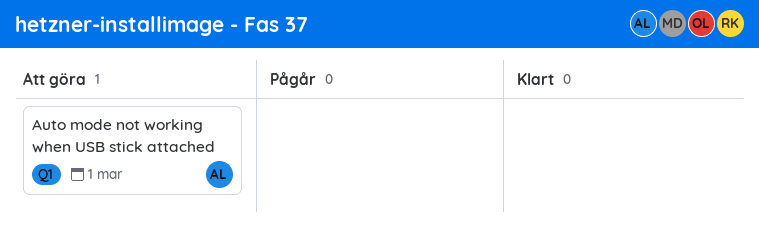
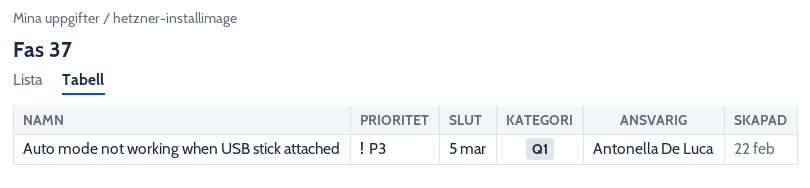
Auto mode not working when USB stick attached, due: Mar 1 -> Mar 5

